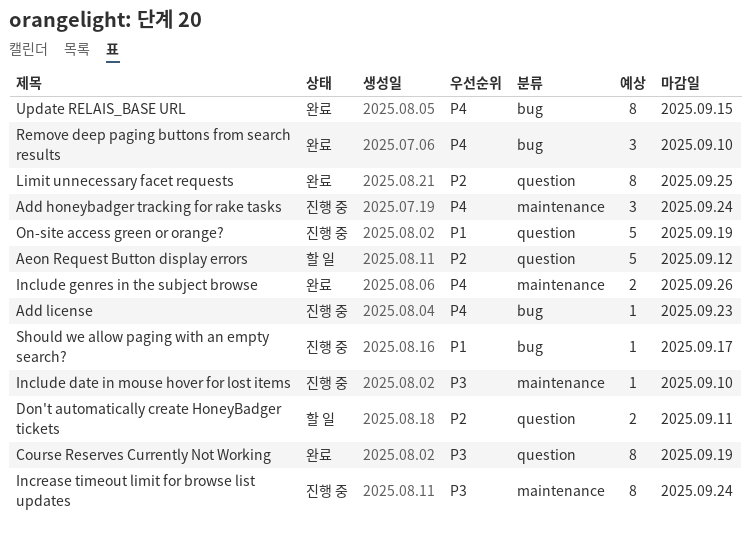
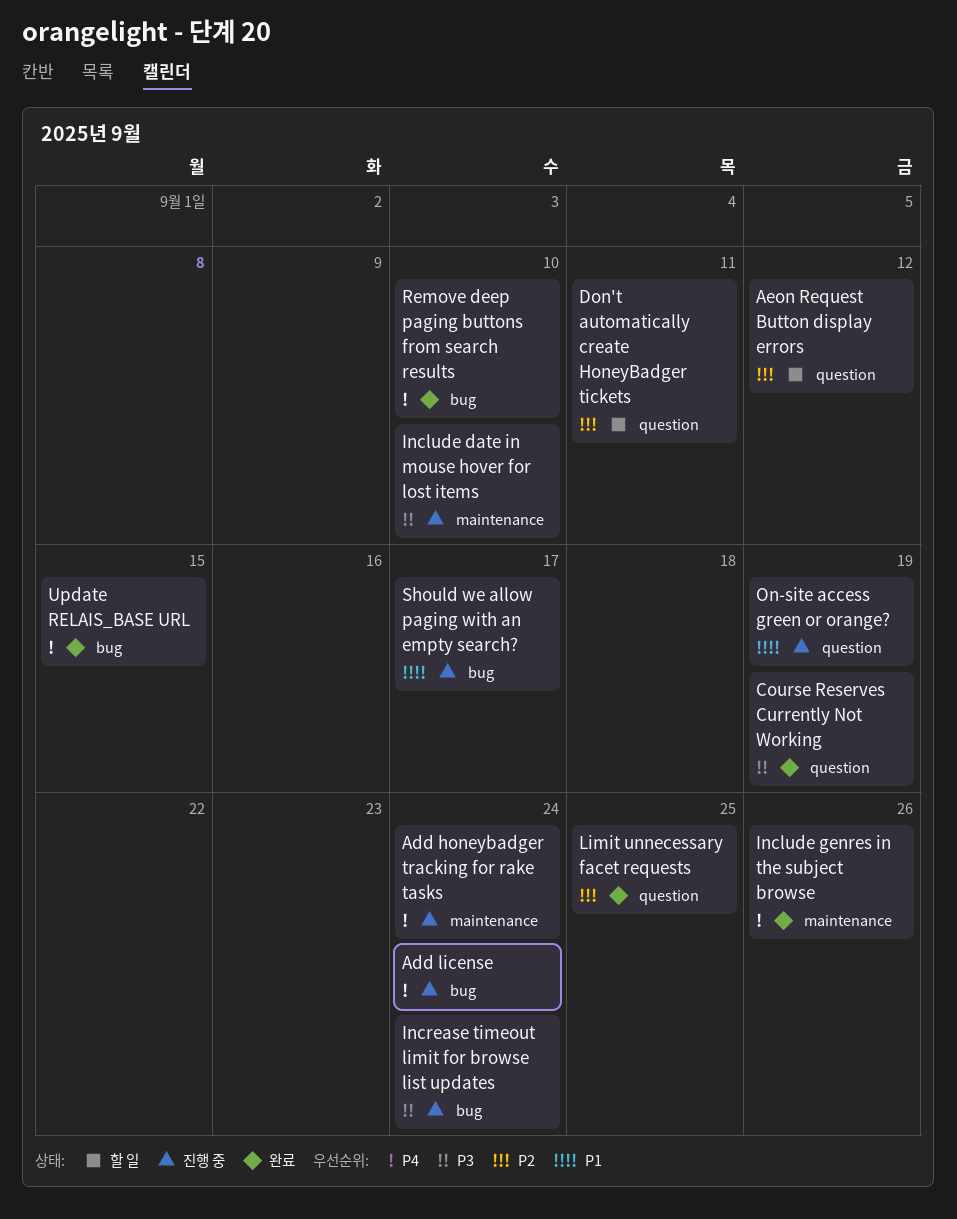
Add license, due: Sep 23 -> Sep 24
Increase timeout limit for browse list updates, label: maintenance -> bug

